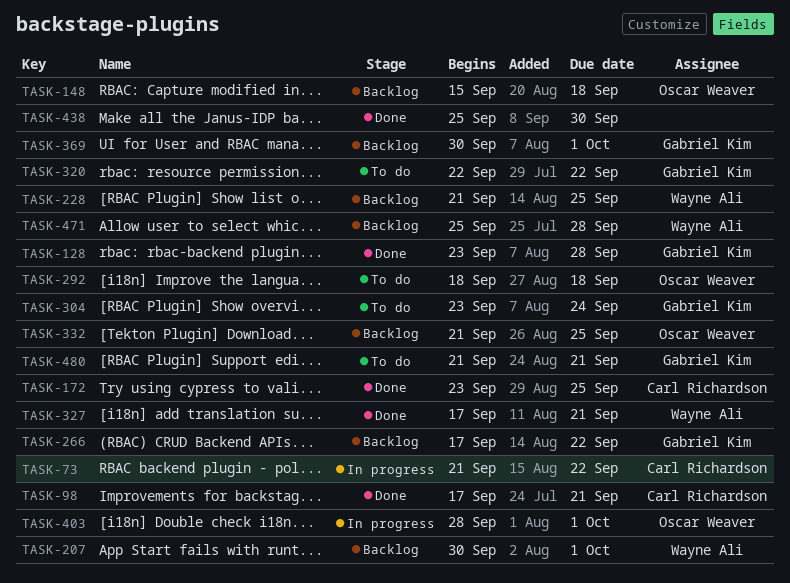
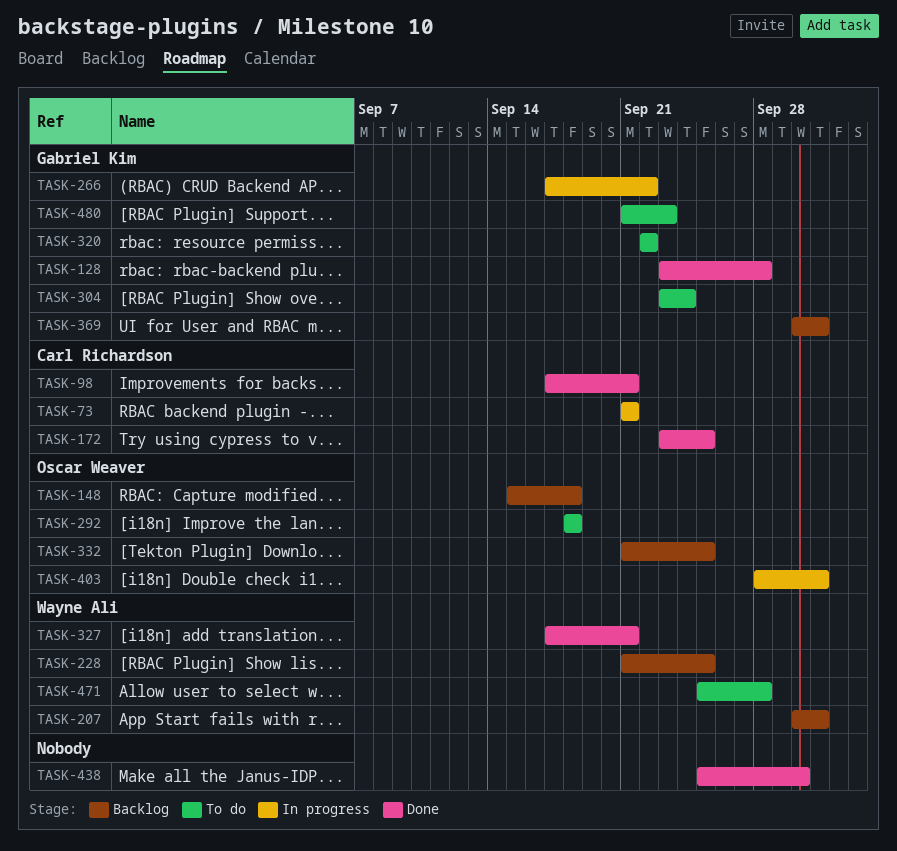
TASK-73, due: Sep 22 -> Sep 21
TASK-266, status: Backlog -> In progress
TASK-471, status: Backlog -> To do
TASK-480, due: Sep 21 -> Sep 23

